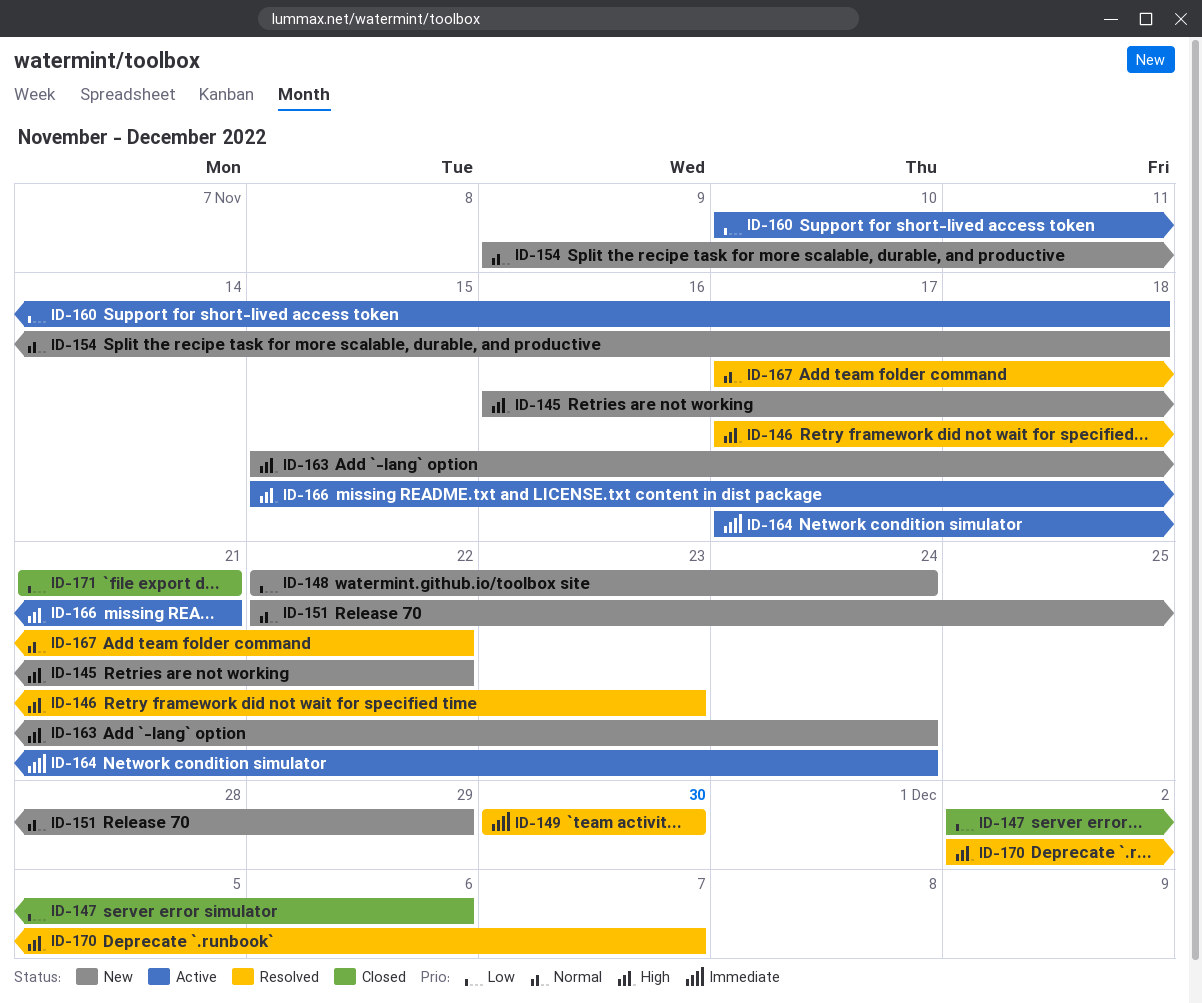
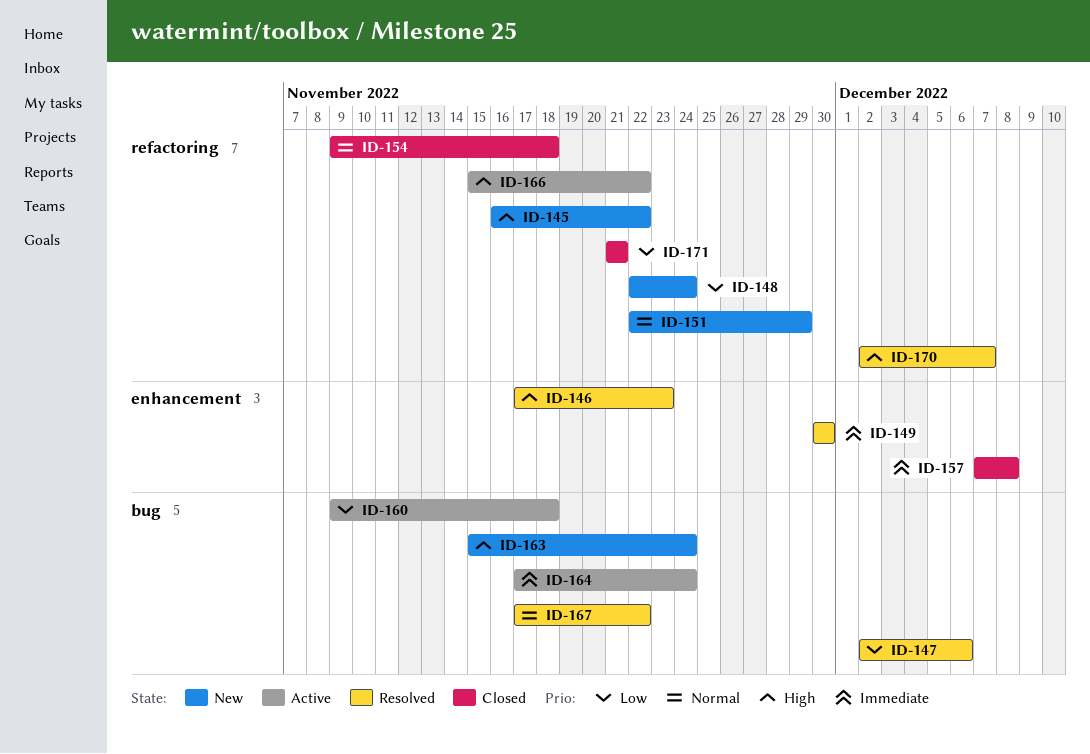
ID-147, status: Closed -> Resolved
ID-154, status: New -> Closed
ID-157: none -> present
ID-160, start: Nov 10 -> Nov 9
ID-166, due: Nov 21 -> Nov 22

